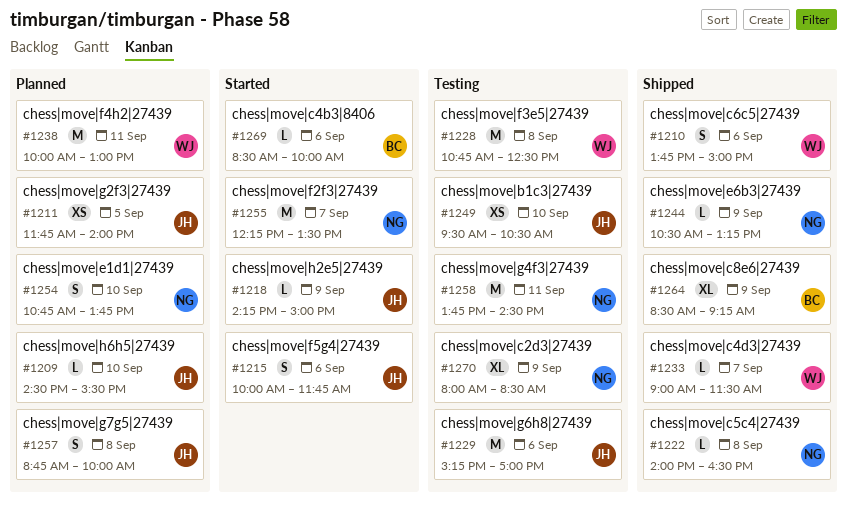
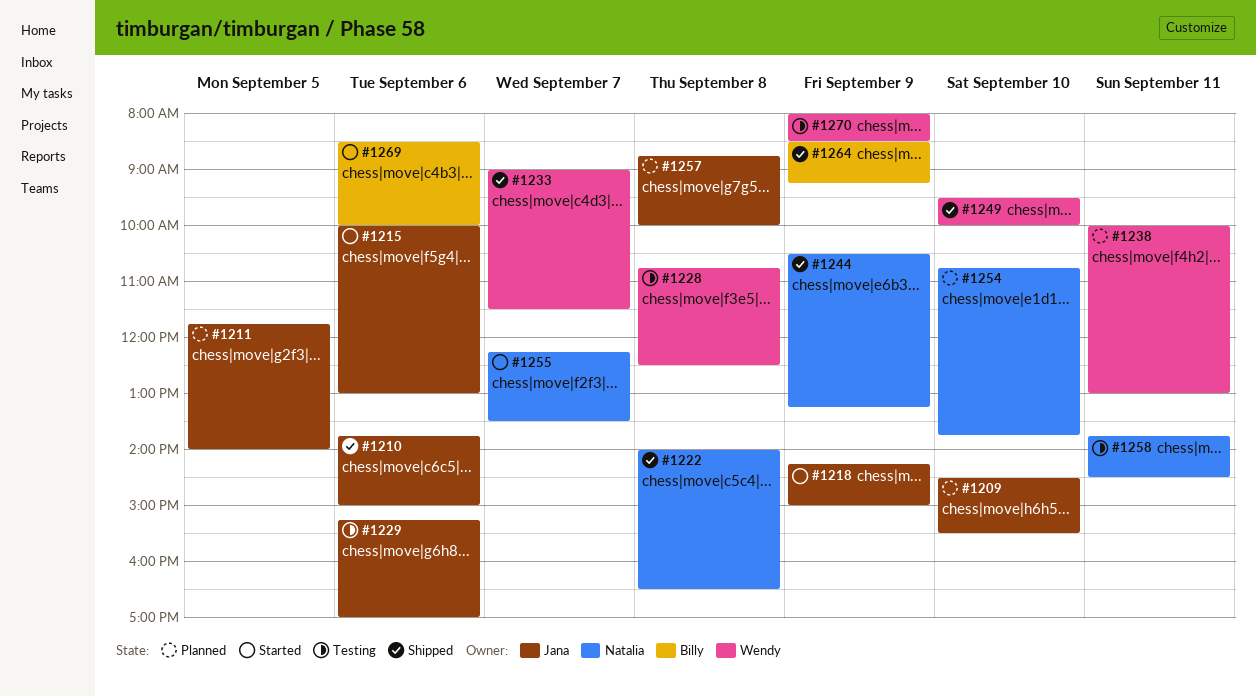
#1210, owner: Wendy -> Jana
#1215, ends: 11:45 -> 13:00
#1249, status: Testing -> Shipped
#1249, owner: Jana -> Wendy
#1249, ends: 10:30 -> 10:00
#1270, owner: Natalia -> Wendy

